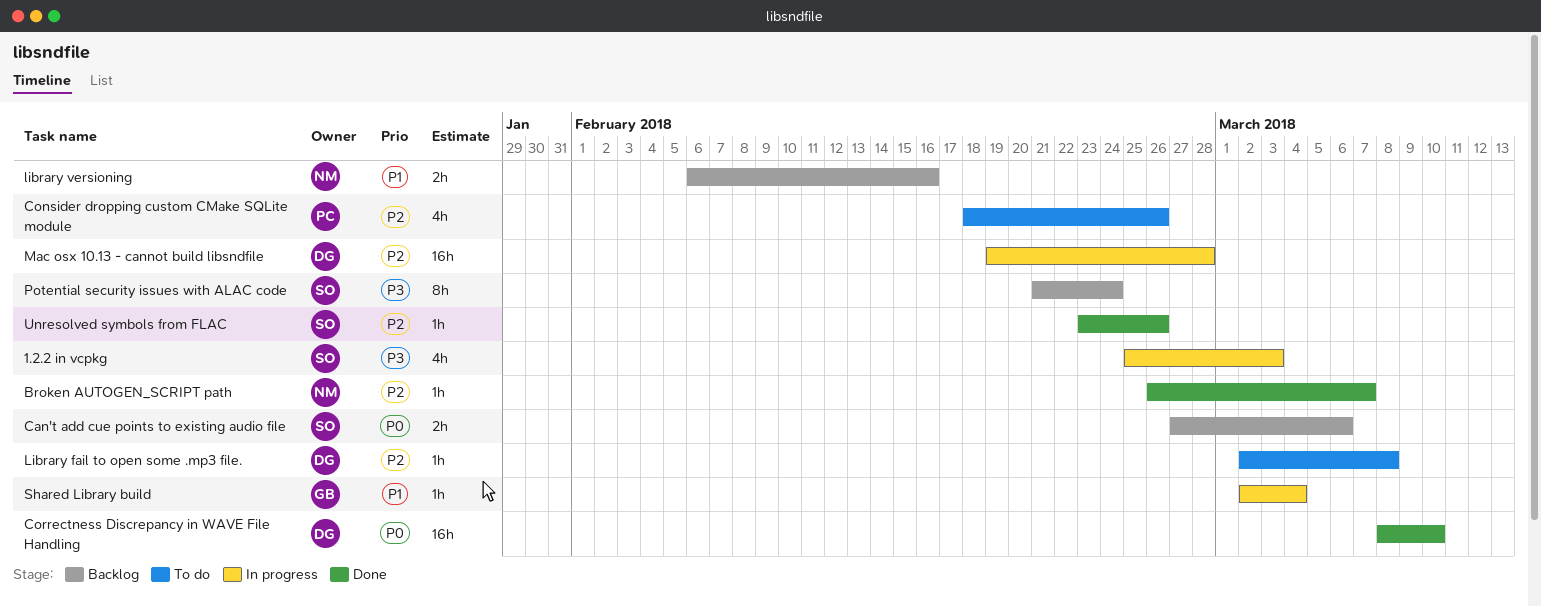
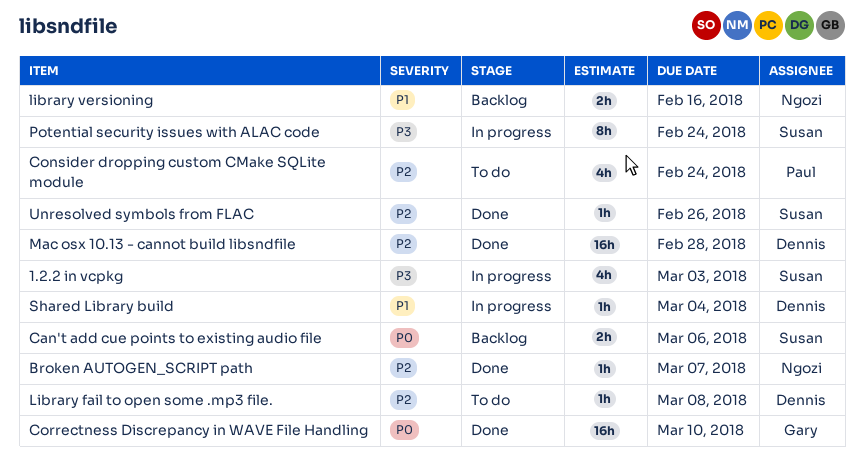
Consider dropping custom CMake SQLite module, due: Feb 26 -> Feb 24
Correctness Discrepancy in WAVE File Handling, owner: Dennis -> Gary
Mac osx 10.13 - cannot build libsndfile, status: In progress -> Done
Potential security issues with ALAC code, status: Backlog -> In progress
Shared Library build, owner: Gary -> Dennis

